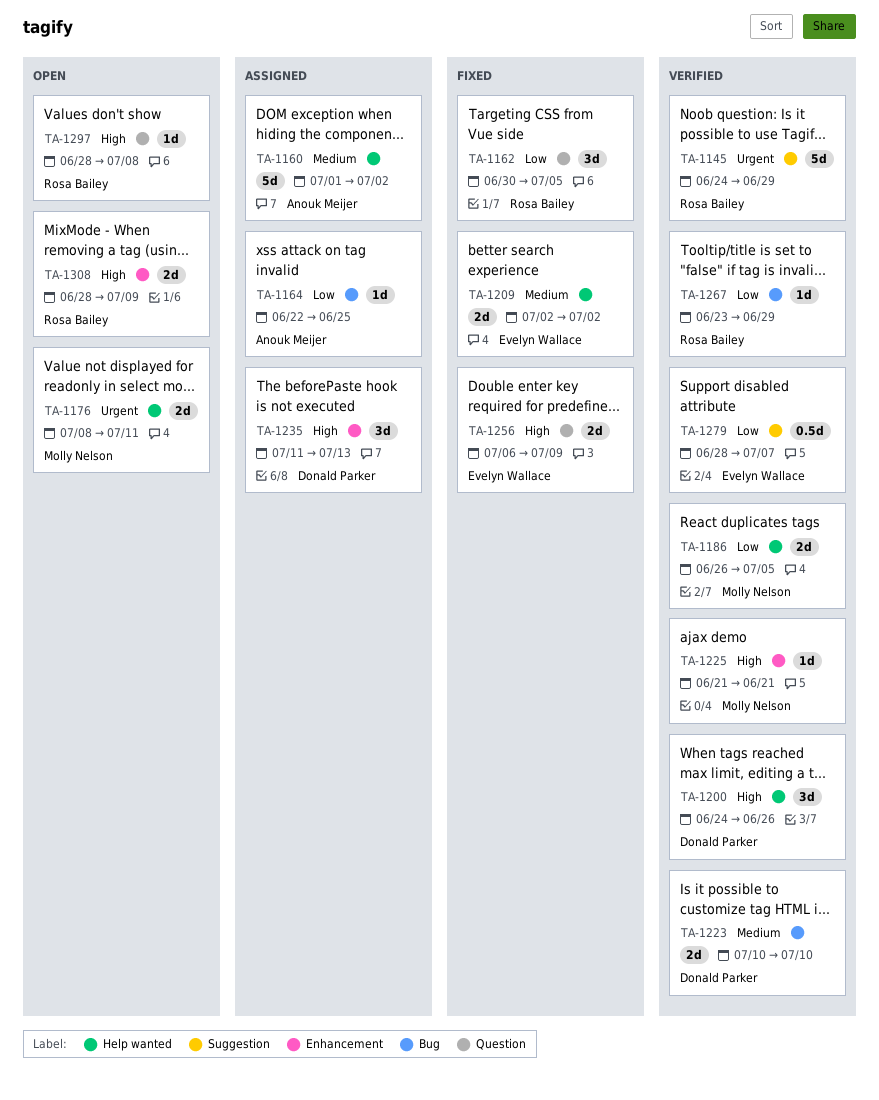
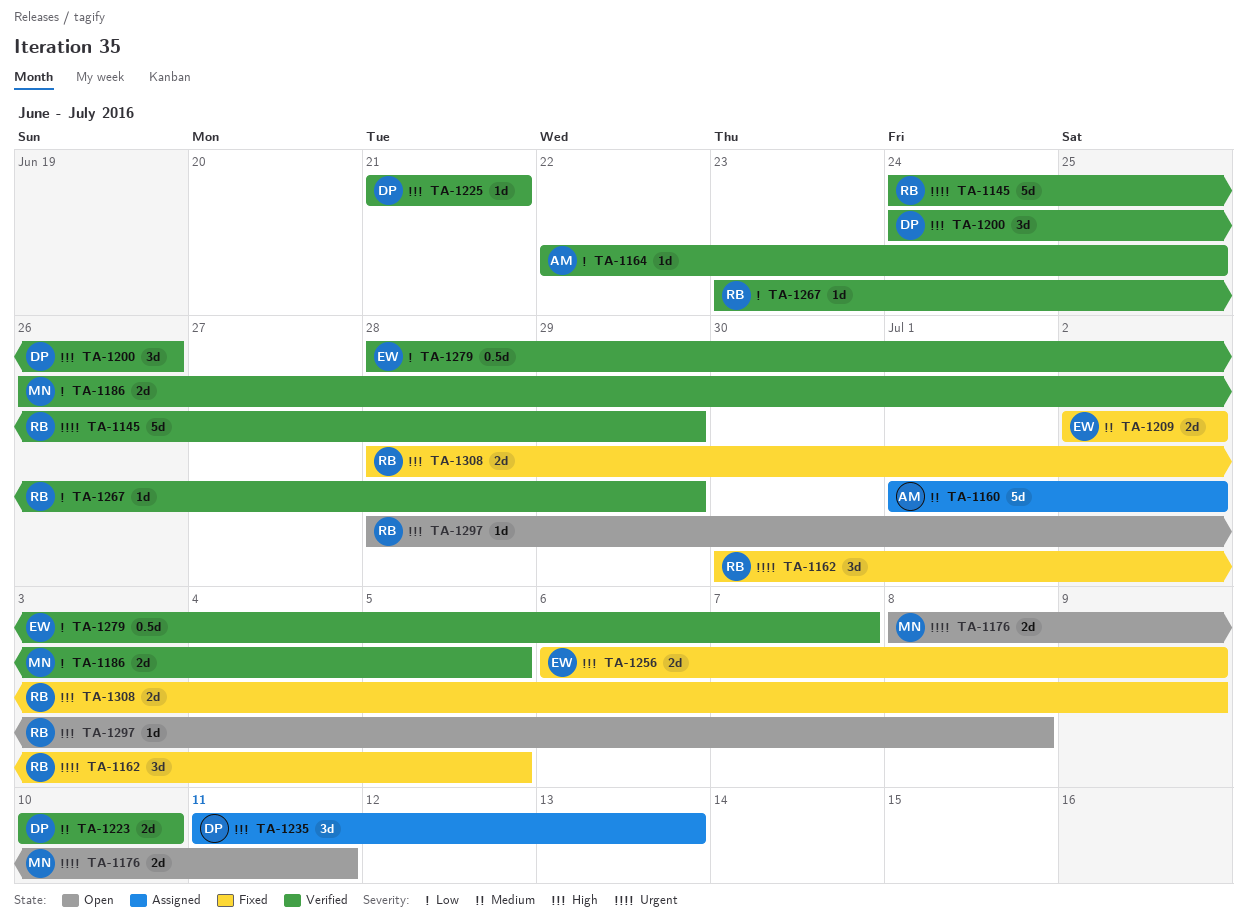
TA-1162, priority: Low -> Urgent
TA-1164, status: Assigned -> Verified
TA-1225, owner: Molly Nelson -> Donald Parker
TA-1308, status: Open -> Fixed

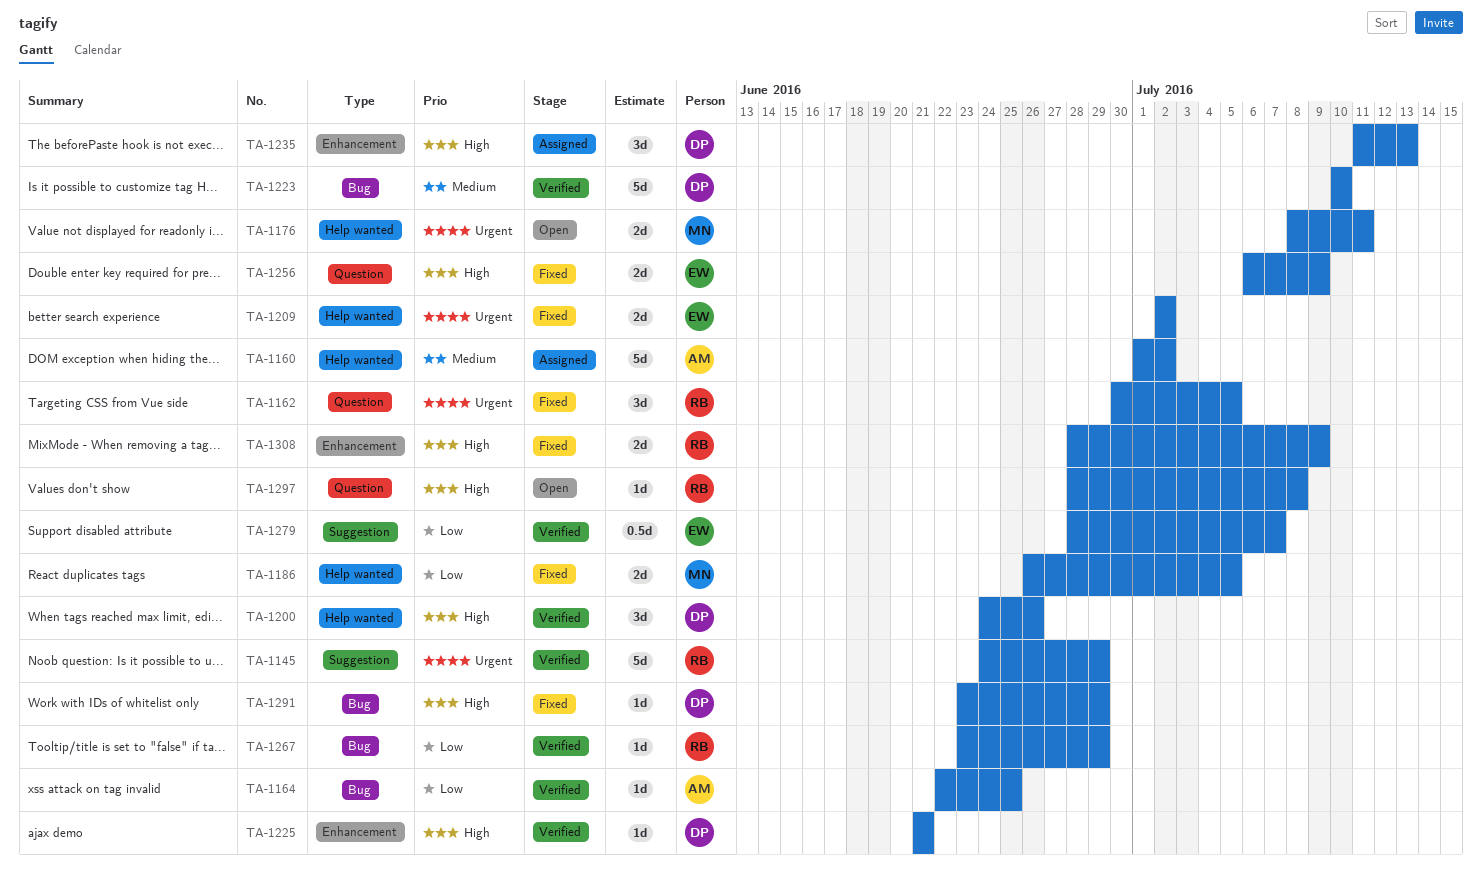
TA-1186, status: Verified -> Fixed
TA-1209, priority: Medium -> Urgent
TA-1223, estimate: 2d -> 5d
TA-1291: none -> present

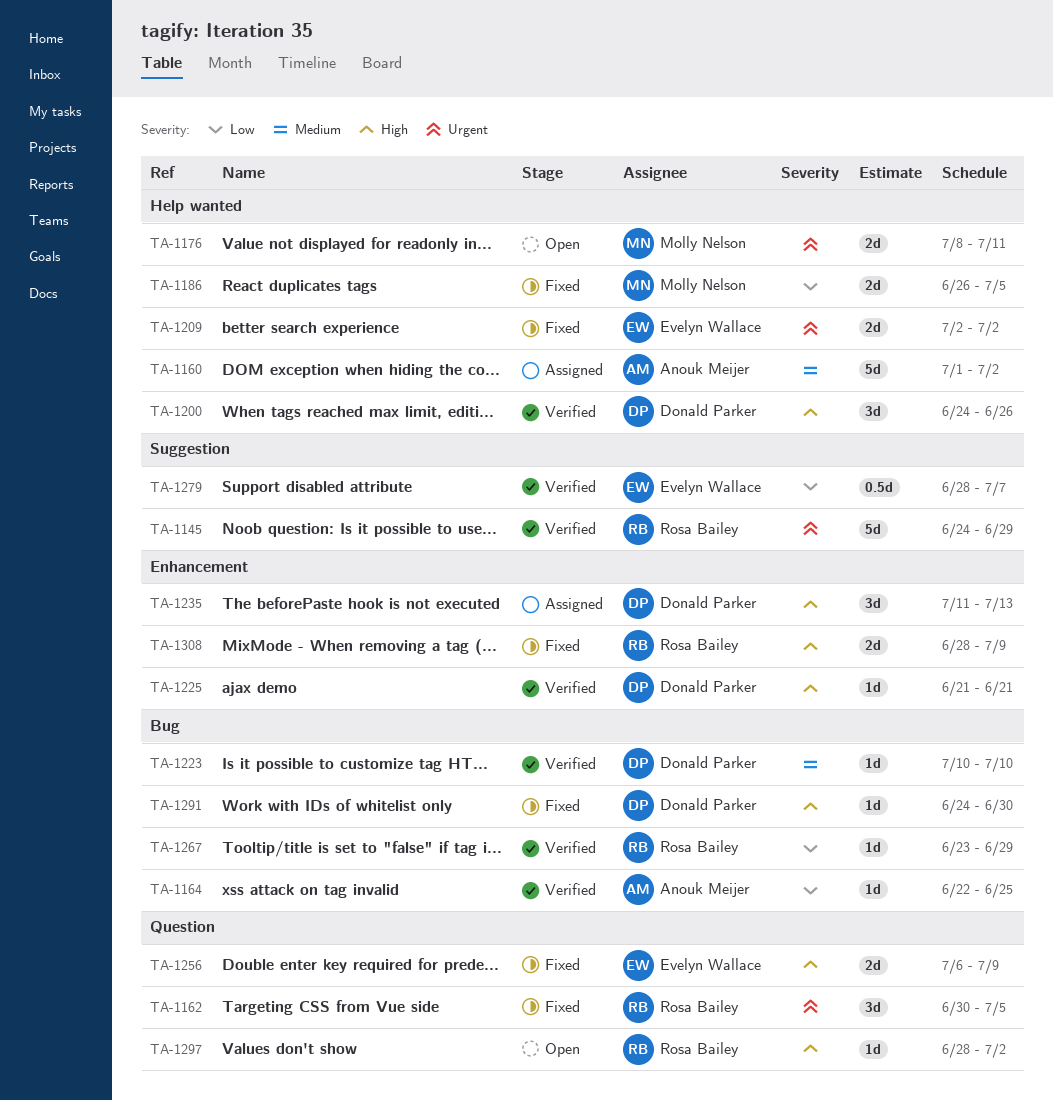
TA-1223, estimate: 5d -> 1d
TA-1291, start: Jun 23 -> Jun 24
TA-1291, due: Jun 29 -> Jun 30
TA-1297, due: Jul 8 -> Jul 2

